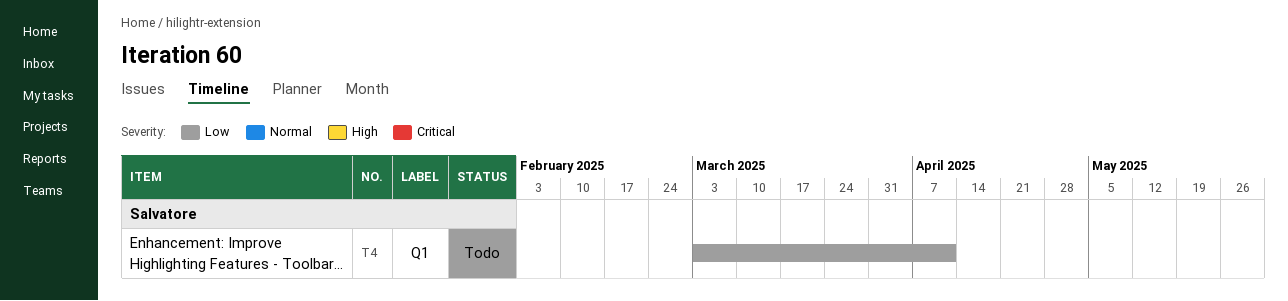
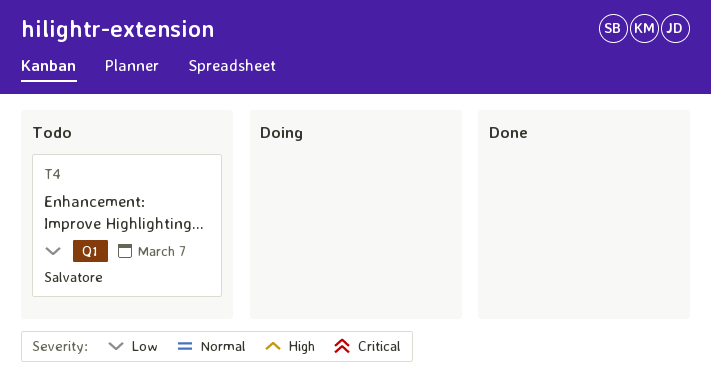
T4, due: Apr 11 -> Mar 7

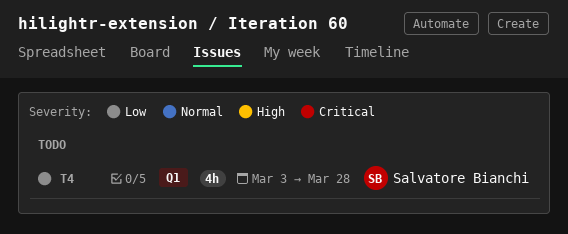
T4, due: Mar 7 -> Mar 28

